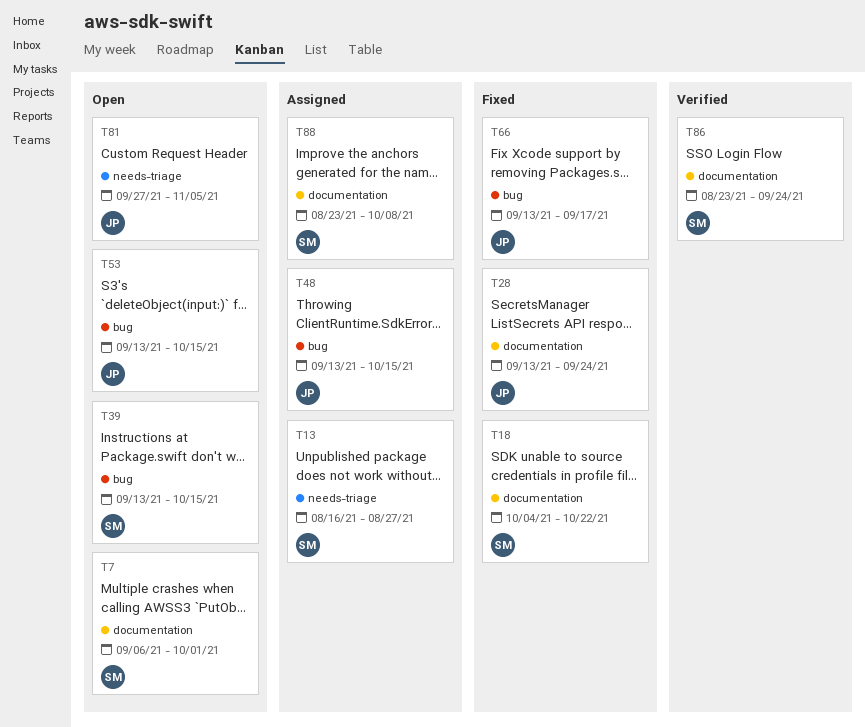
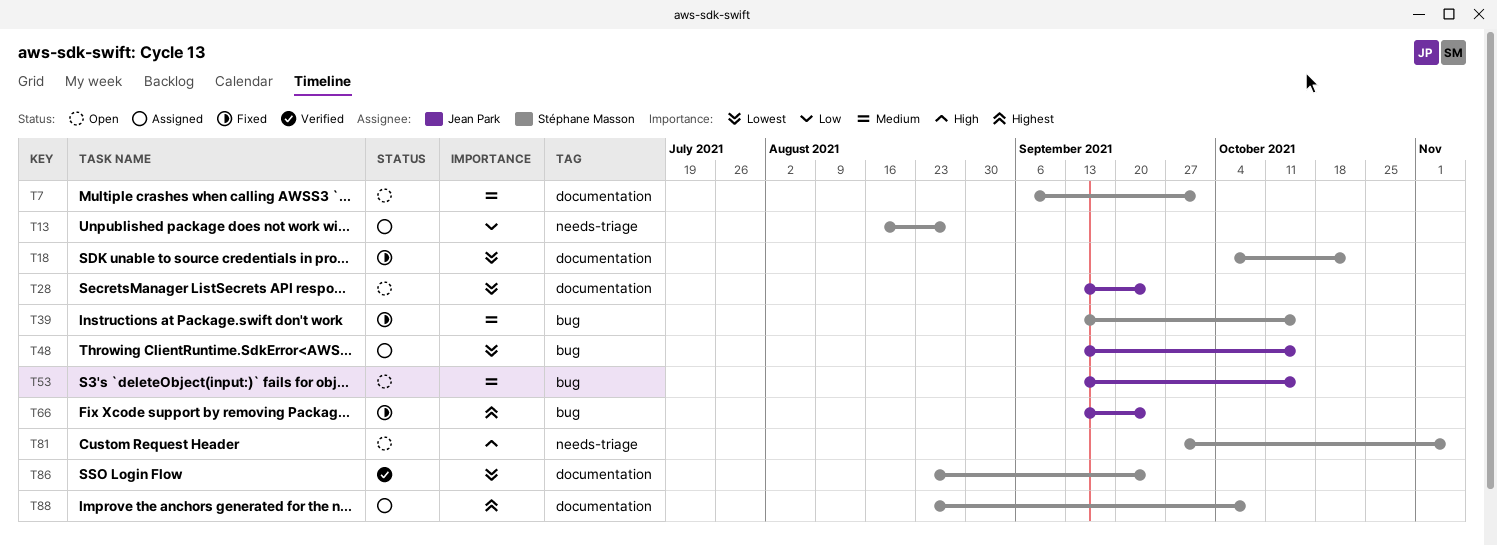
T28, status: Fixed -> Open
T39, status: Open -> Fixed
T66, due: Sep 17 -> Sep 24
T81, owner: Jean Park -> Stéphane Masson

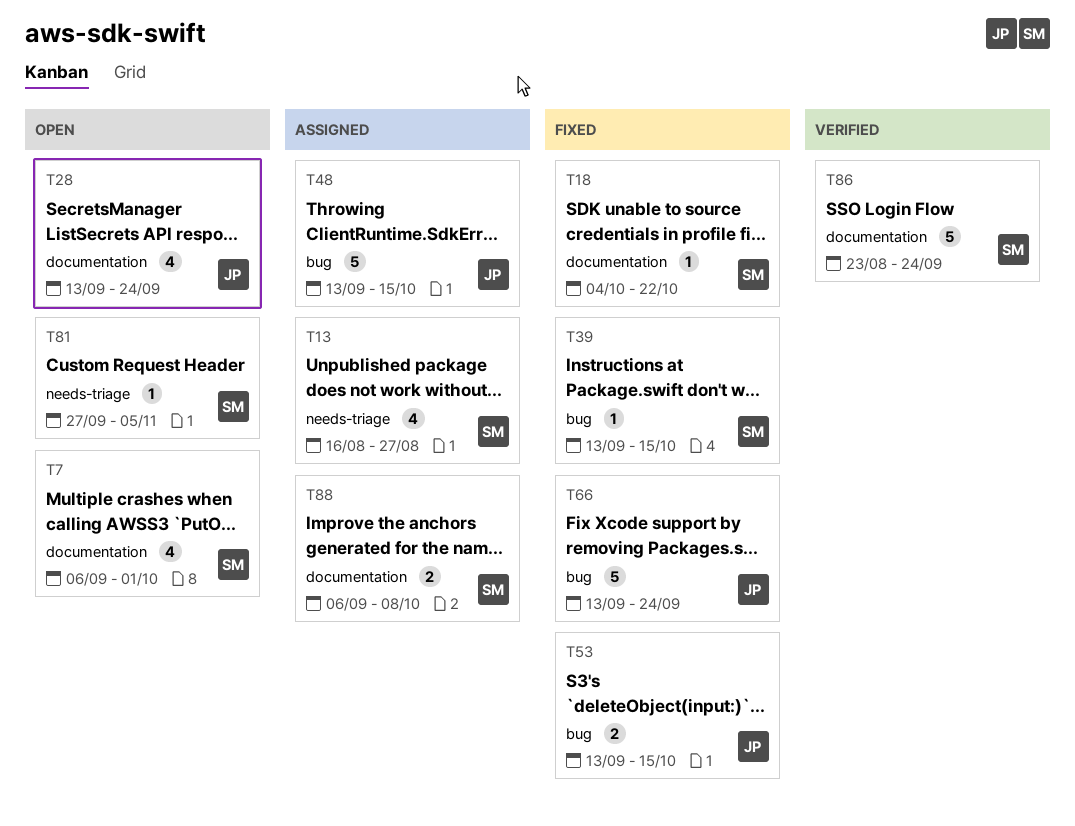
T53, status: Open -> Fixed
T88, start: Aug 23 -> Sep 6

